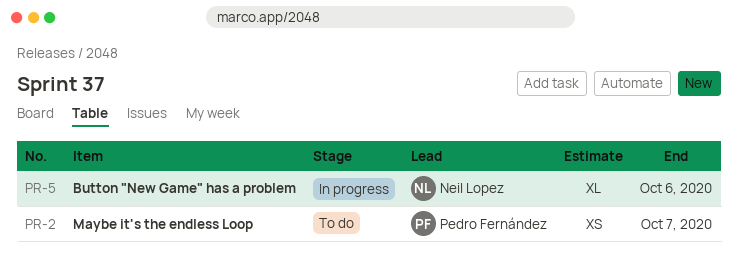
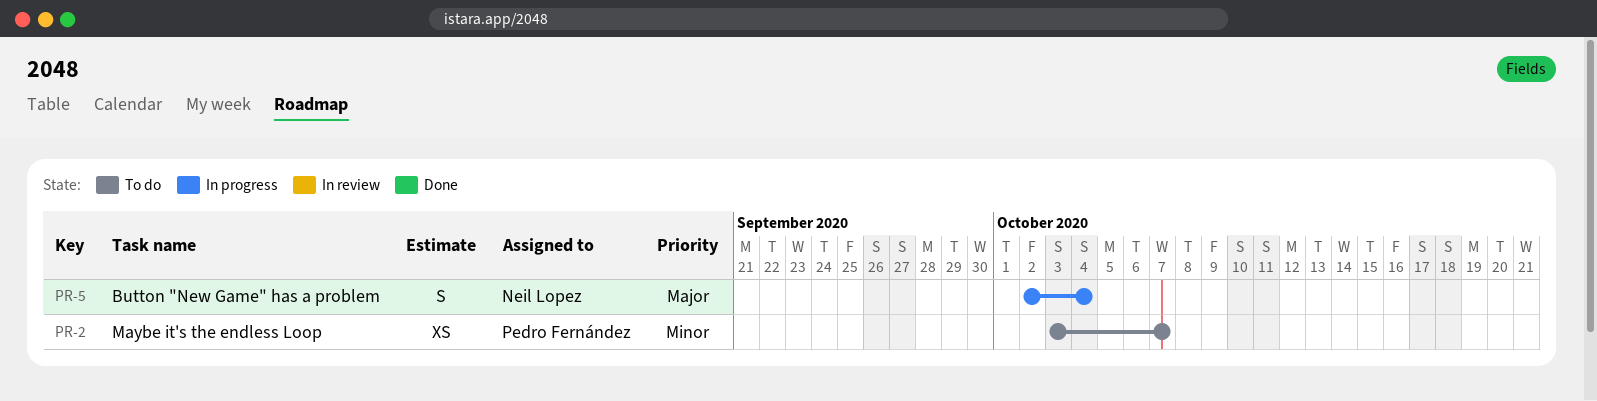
PR-5, estimate: XL -> S
PR-5, due: Oct 6 -> Oct 4

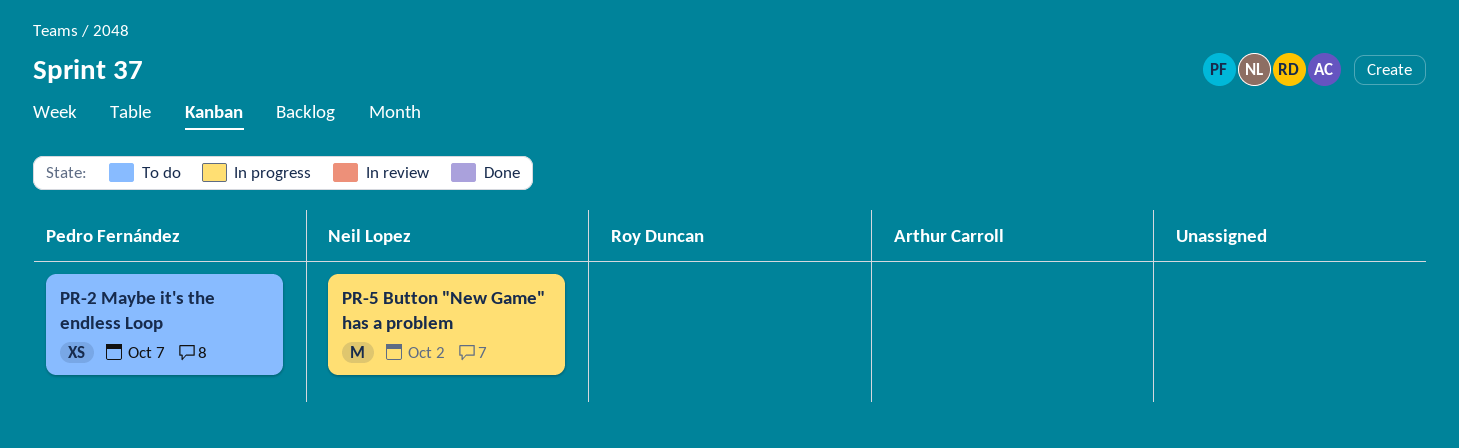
PR-5, estimate: S -> M
PR-5, due: Oct 4 -> Oct 2

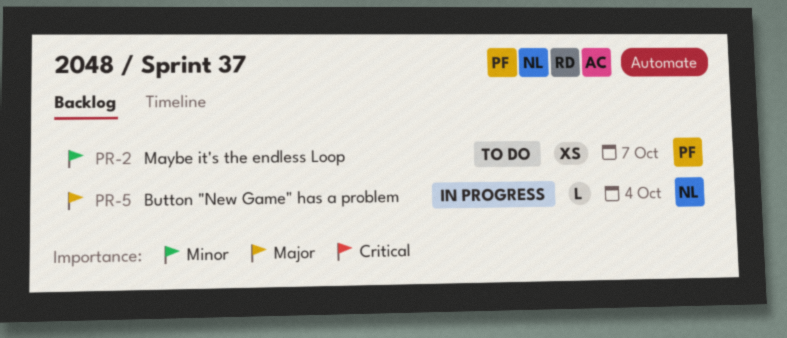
PR-5, estimate: M -> L
PR-5, due: Oct 2 -> Oct 4

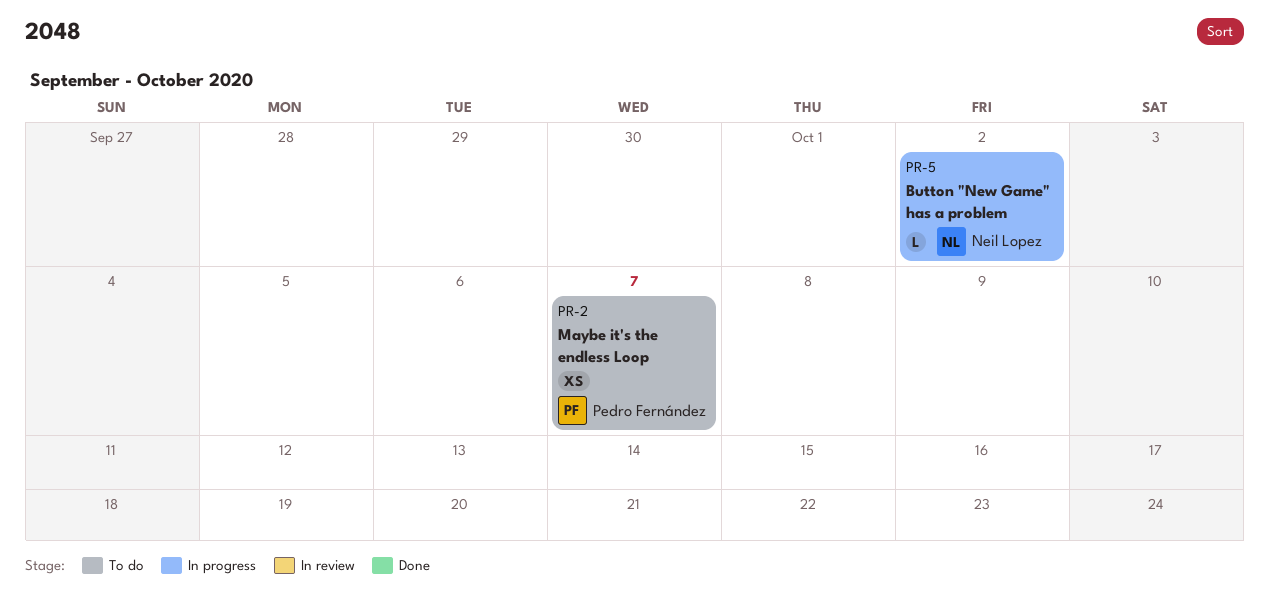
PR-5, due: Oct 4 -> Oct 2

